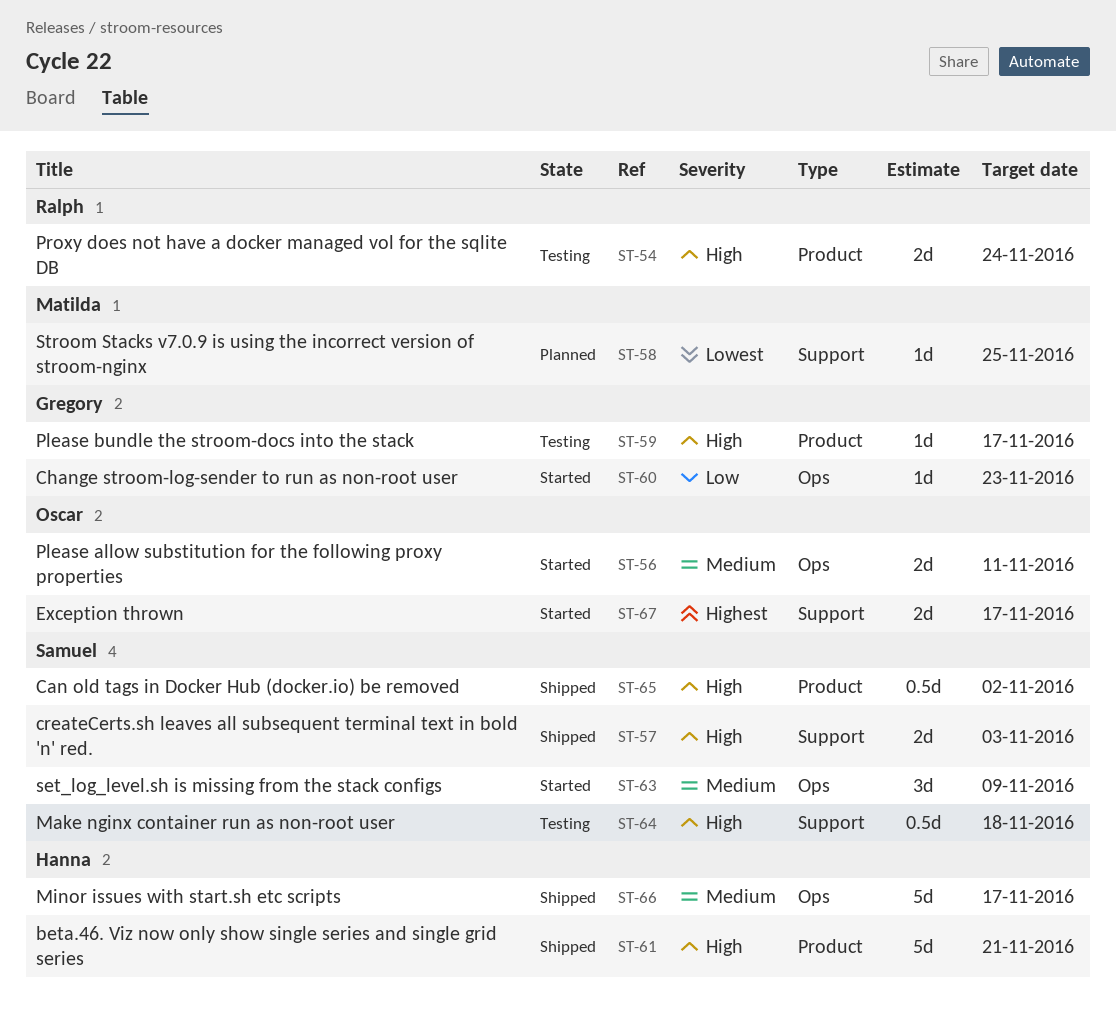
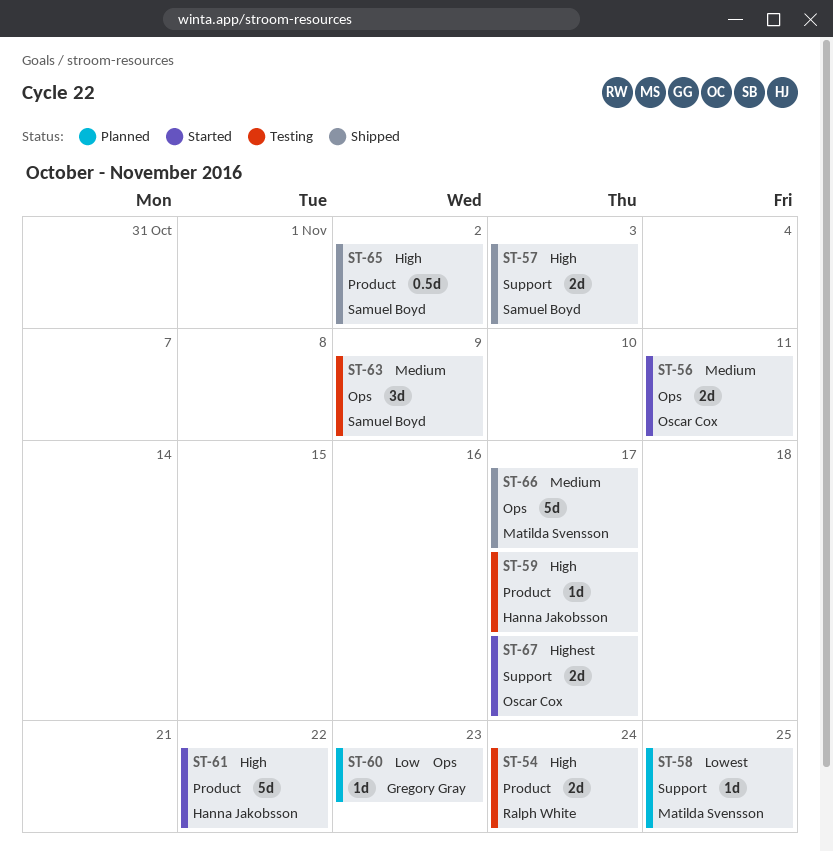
ST-59, owner: Gregory Gray -> Hanna Jakobsson
ST-60, status: Started -> Planned
ST-61, status: Shipped -> Started
ST-61, due: Nov 21 -> Nov 22
ST-63, status: Started -> Testing
ST-64: present -> none
ST-66, owner: Hanna Jakobsson -> Matilda Svensson

